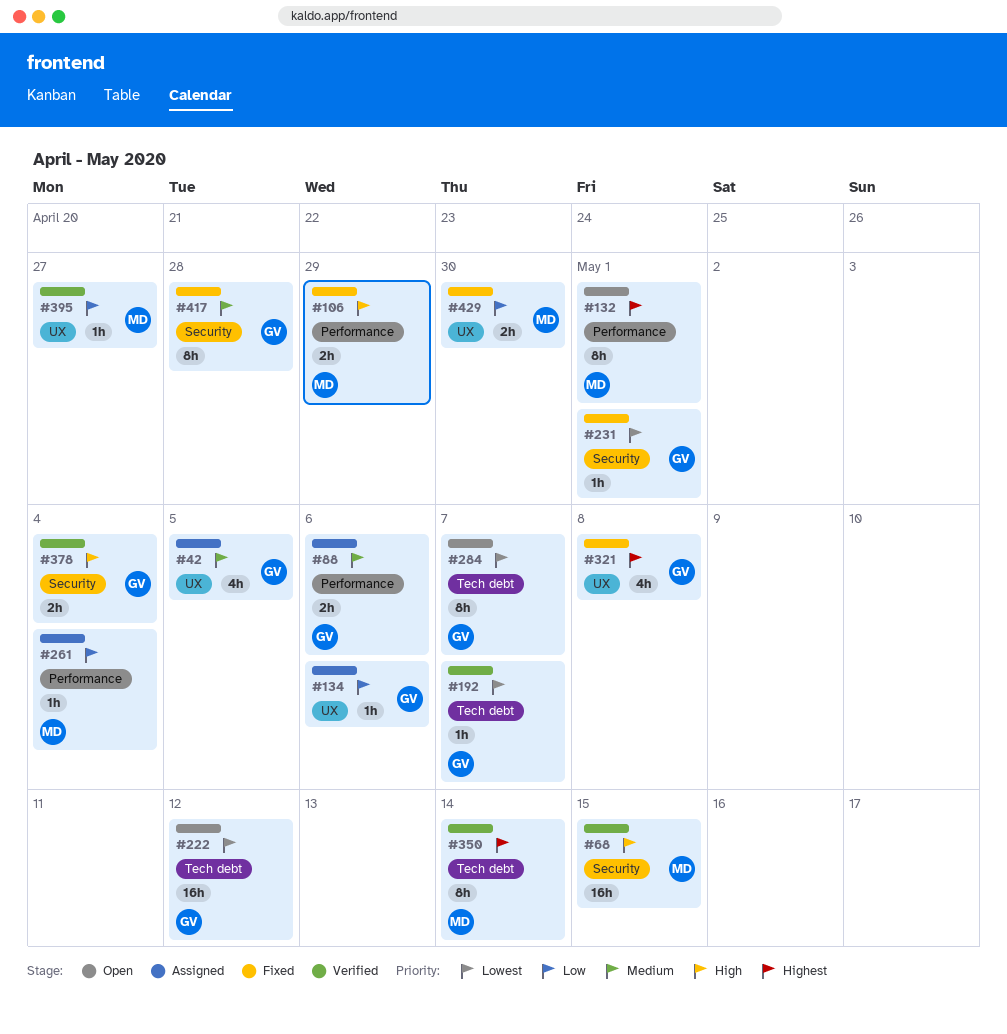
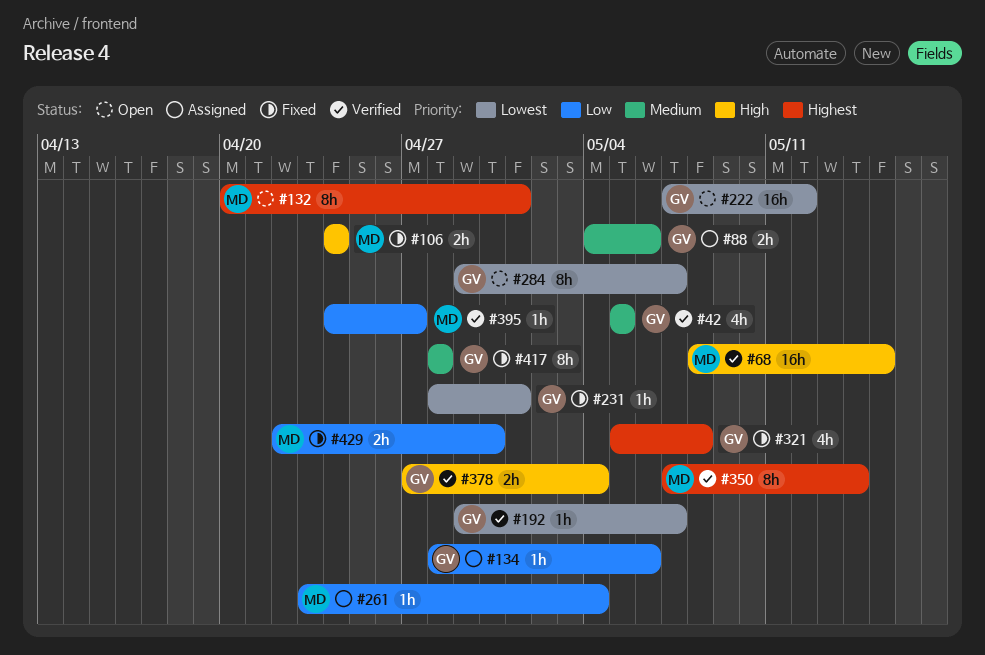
#42, status: Assigned -> Verified
#106, due: Apr 29 -> Apr 24

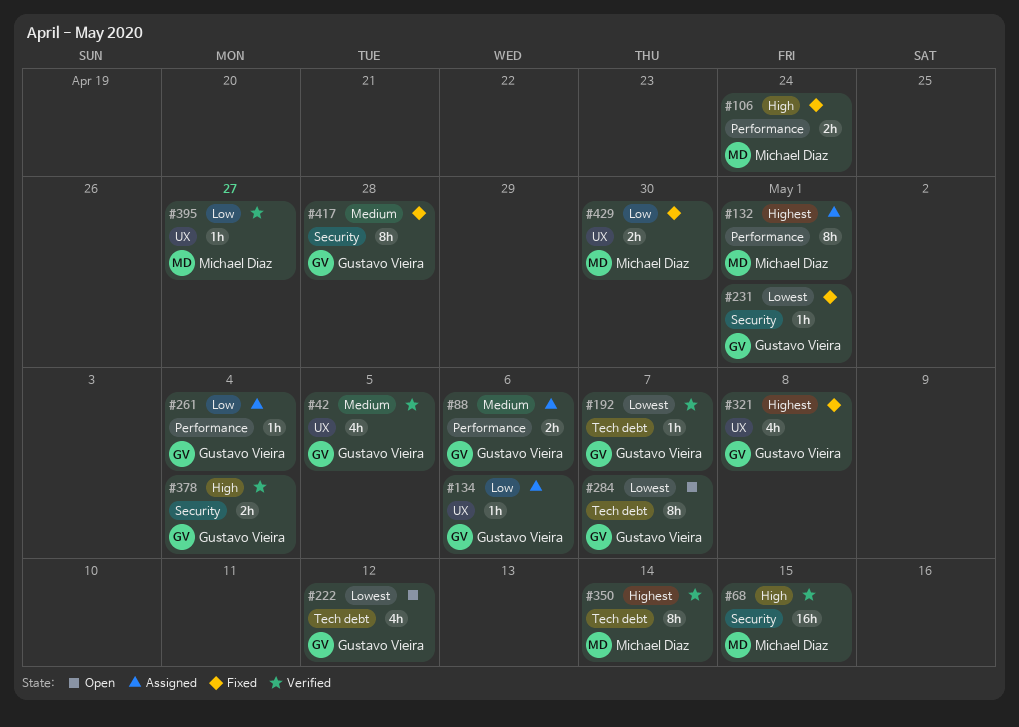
#132, status: Open -> Assigned
#222, estimate: 16h -> 4h
#261, owner: Michael Diaz -> Gustavo Vieira

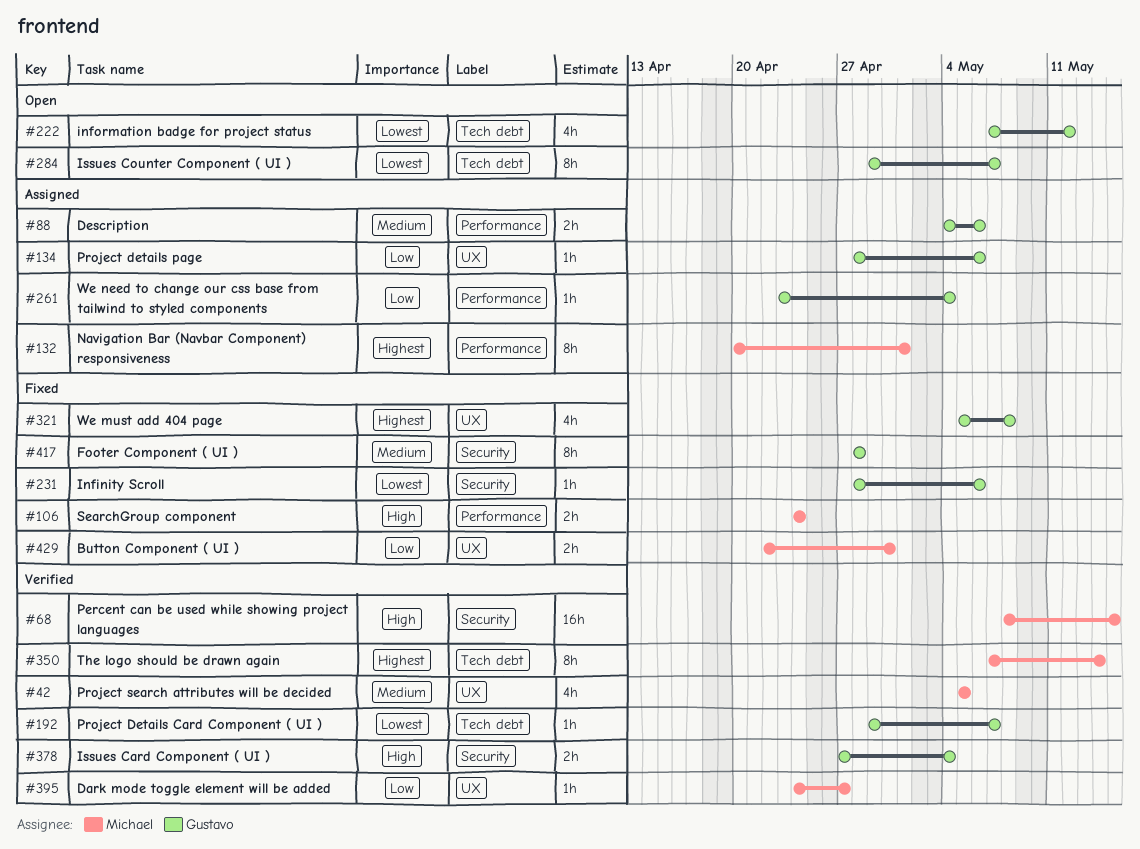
#42, owner: Gustavo Vieira -> Michael Diaz
#231, due: May 1 -> May 6

